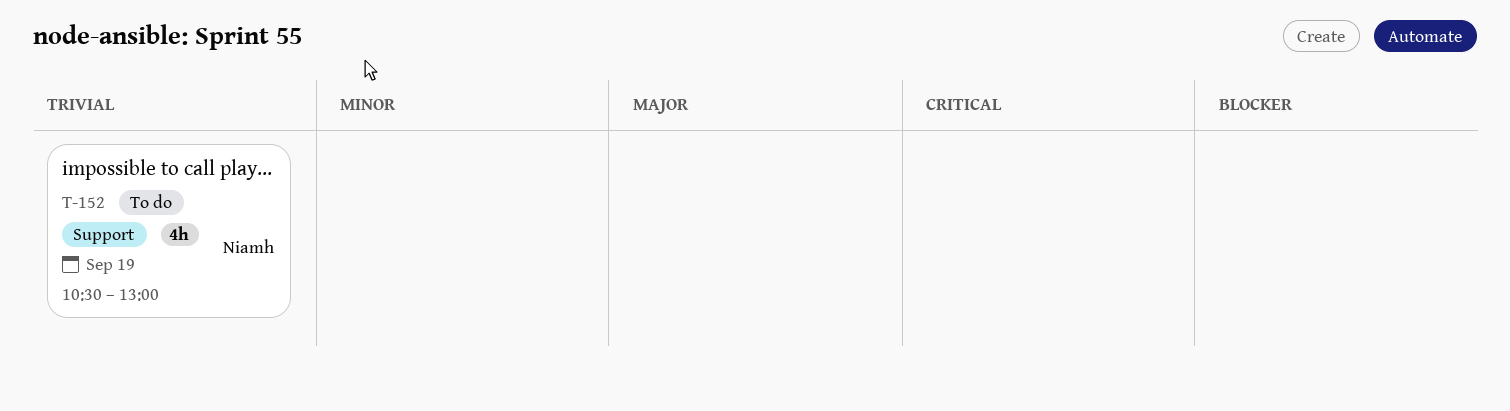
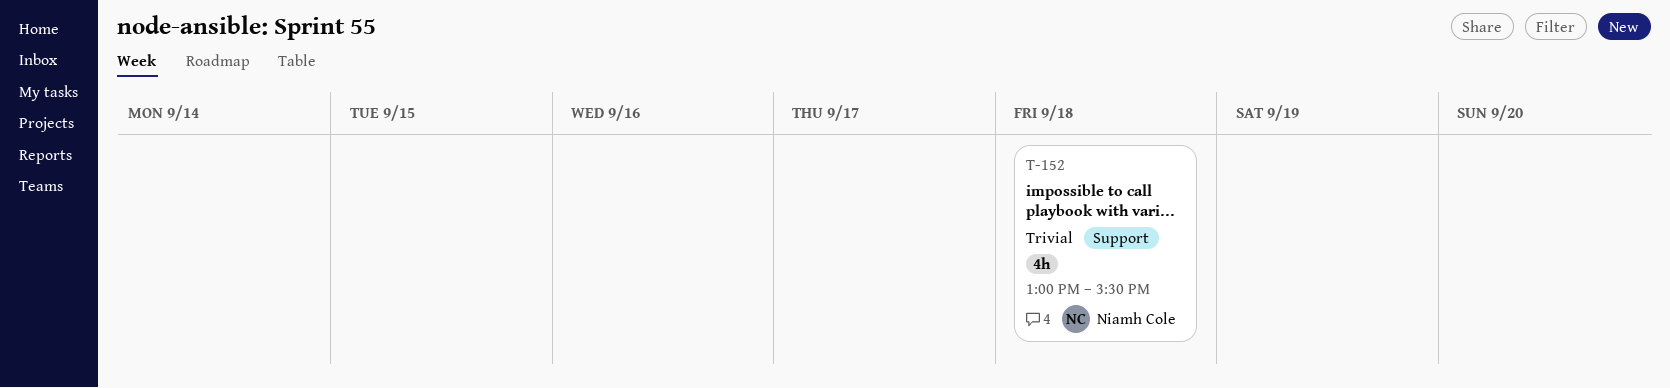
T-152, day: Sep 19 -> Sep 18
T-152, begins: 10:30 -> 13:00
T-152, ends: 13:00 -> 15:30

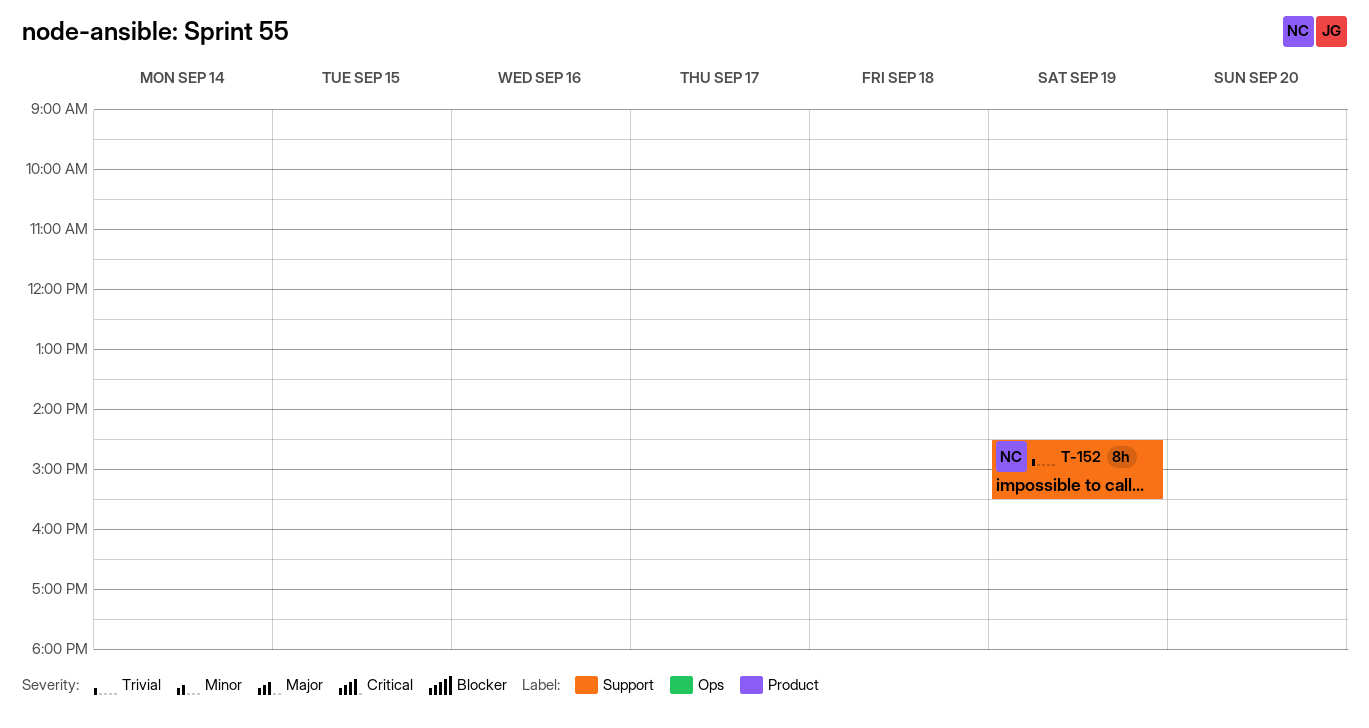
T-152, estimate: 4h -> 8h
T-152, day: Sep 18 -> Sep 19
T-152, begins: 13:00 -> 14:30

